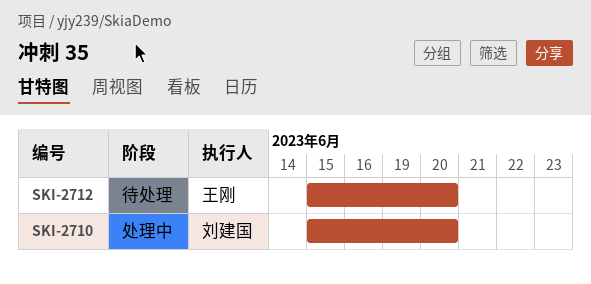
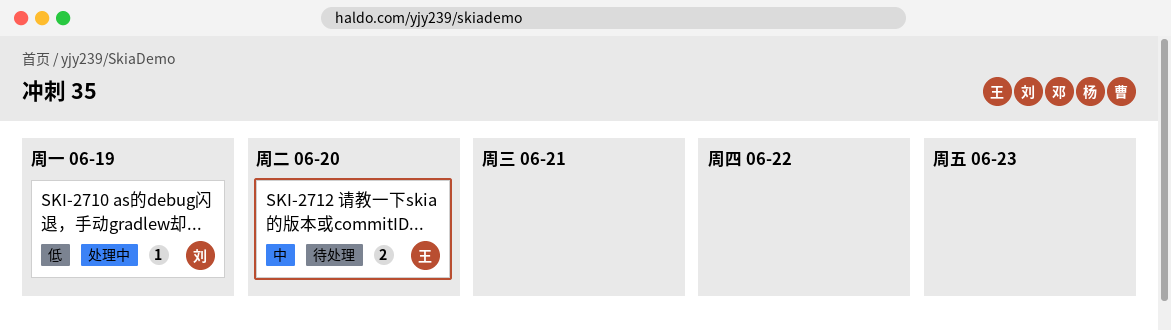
SKI-2710, due: Jun 20 -> Jun 19

